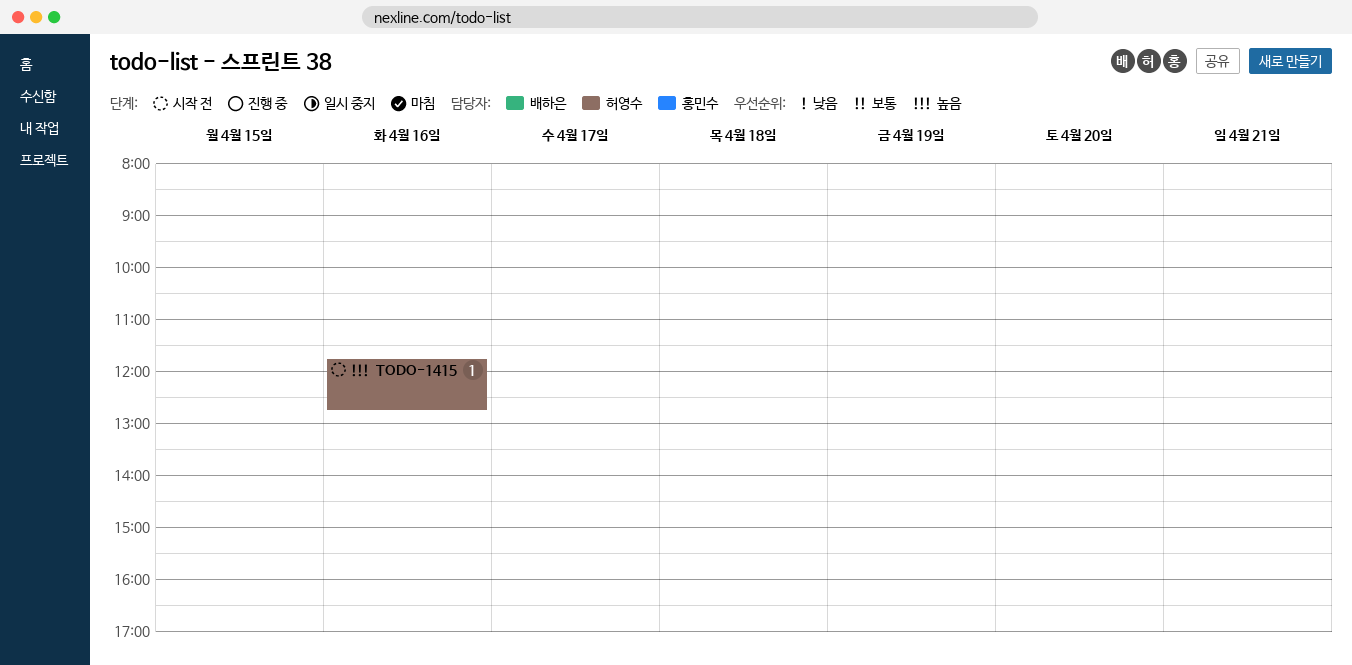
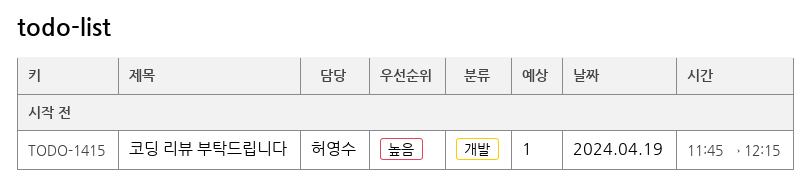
TODO-1415, day: Apr 16 -> Apr 19
TODO-1415, ends: 12:45 -> 12:15

